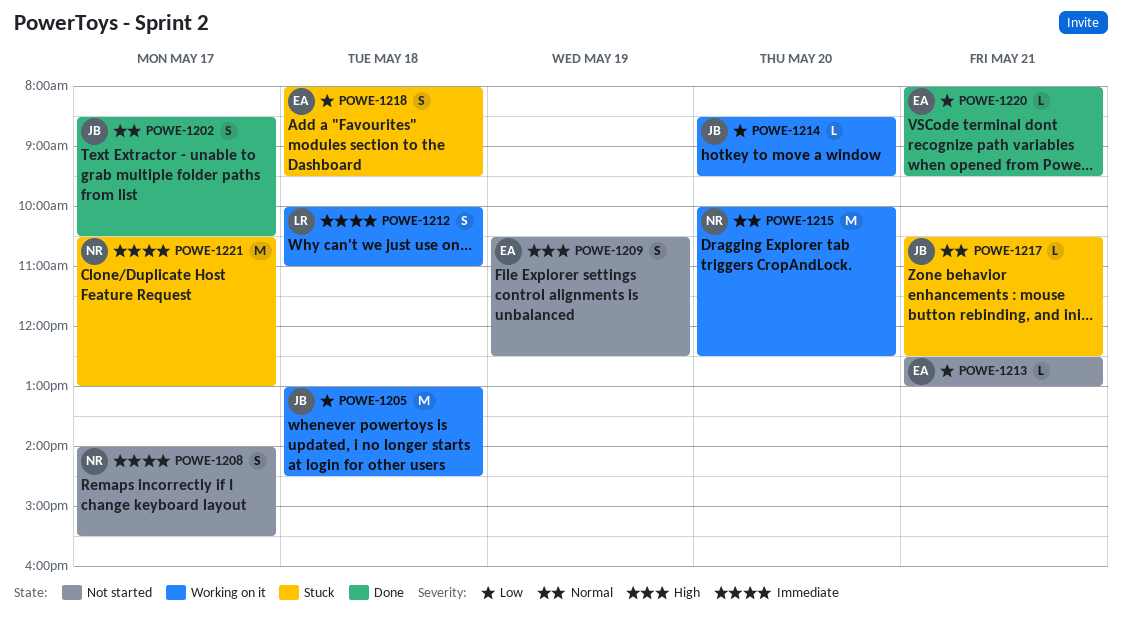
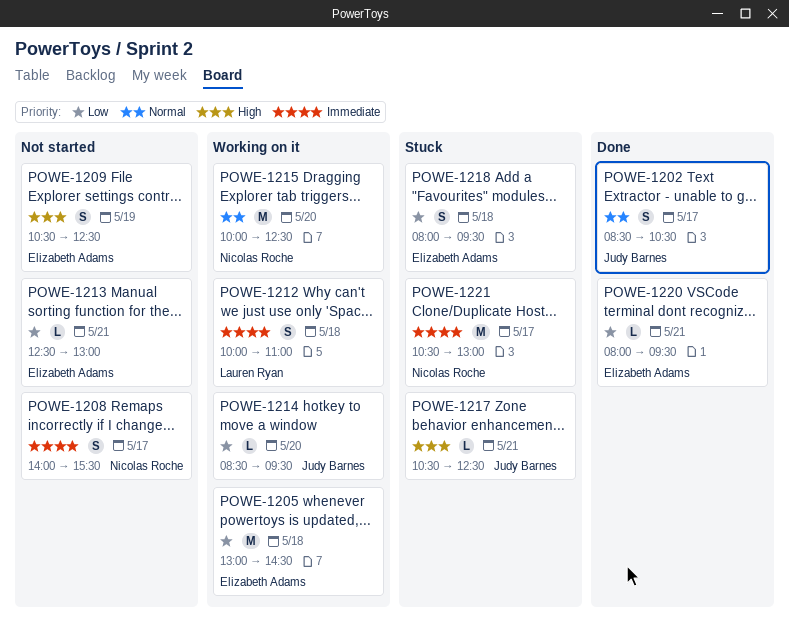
POWE-1205, owner: Judy Barnes -> Elizabeth Adams
POWE-1217, priority: Normal -> High

